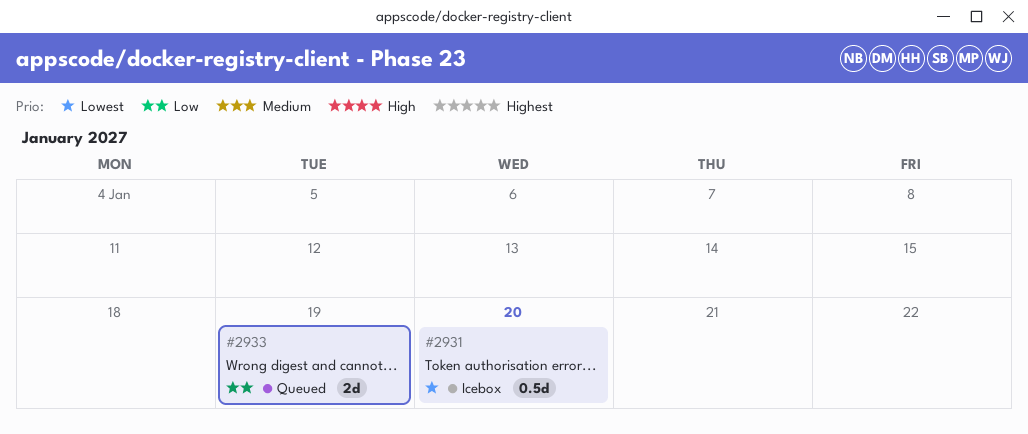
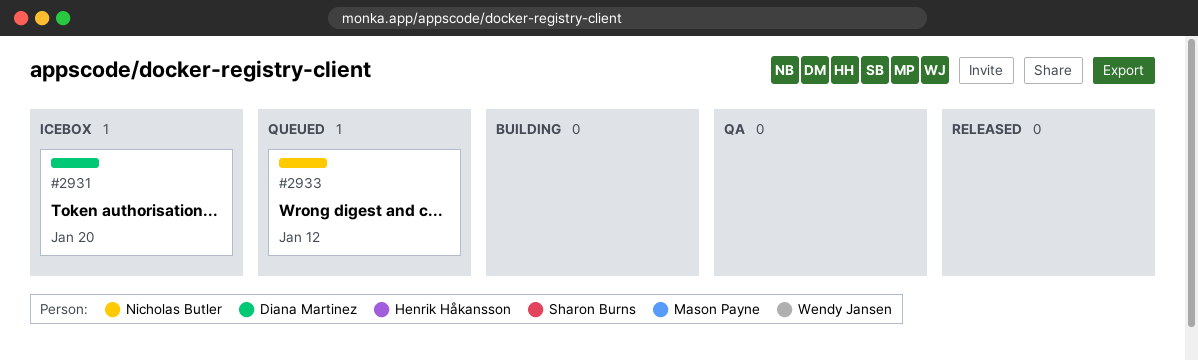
#2933, due: Jan 19 -> Jan 12

